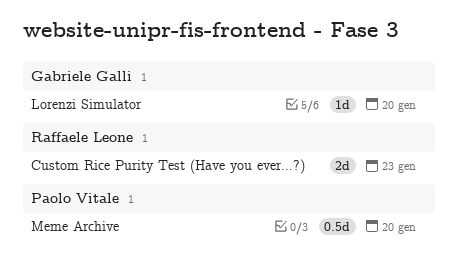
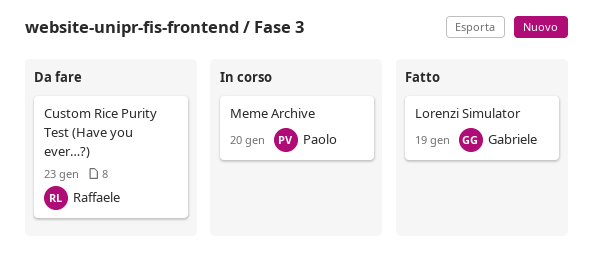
Lorenzi Simulator, due: Jan 20 -> Jan 19

